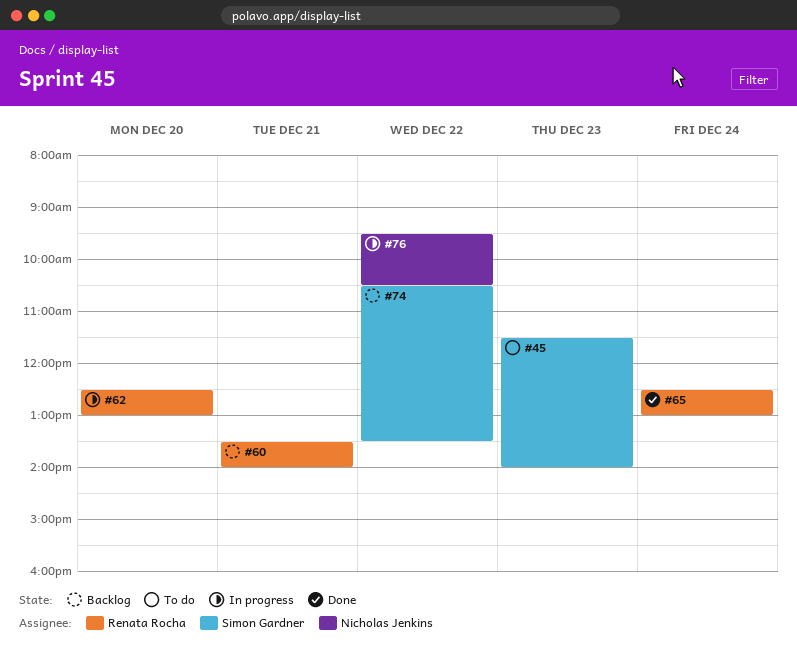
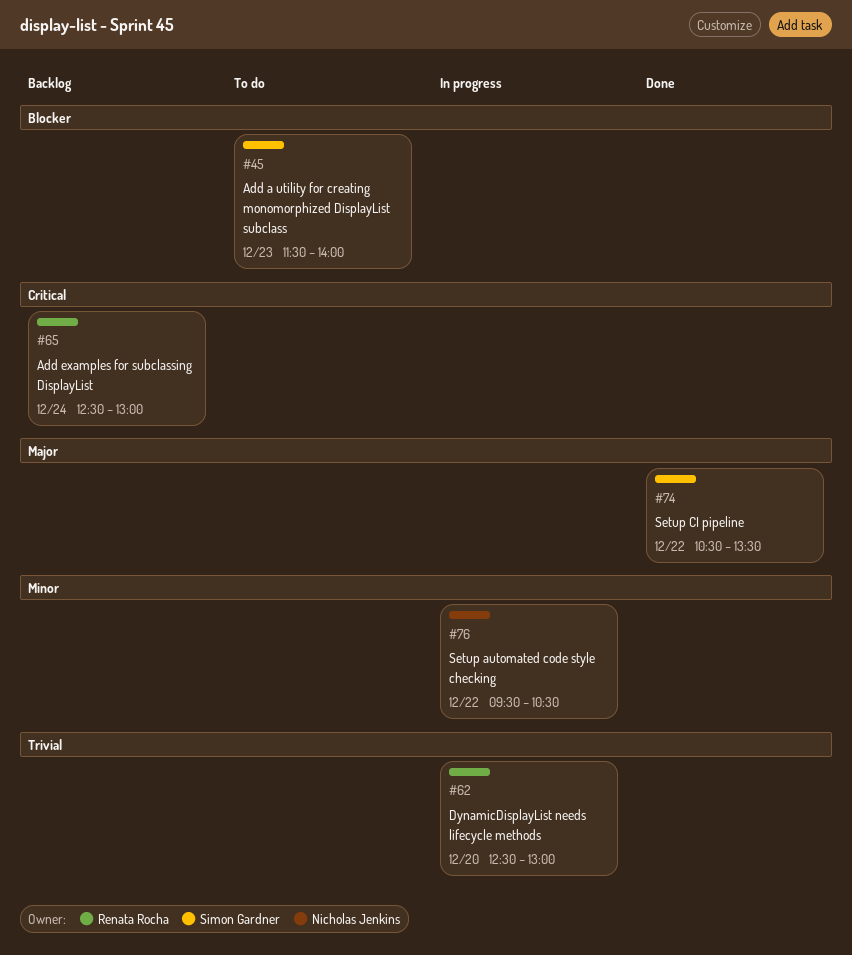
#60: present -> none
#65, status: Done -> Backlog
#74, status: Backlog -> Done

